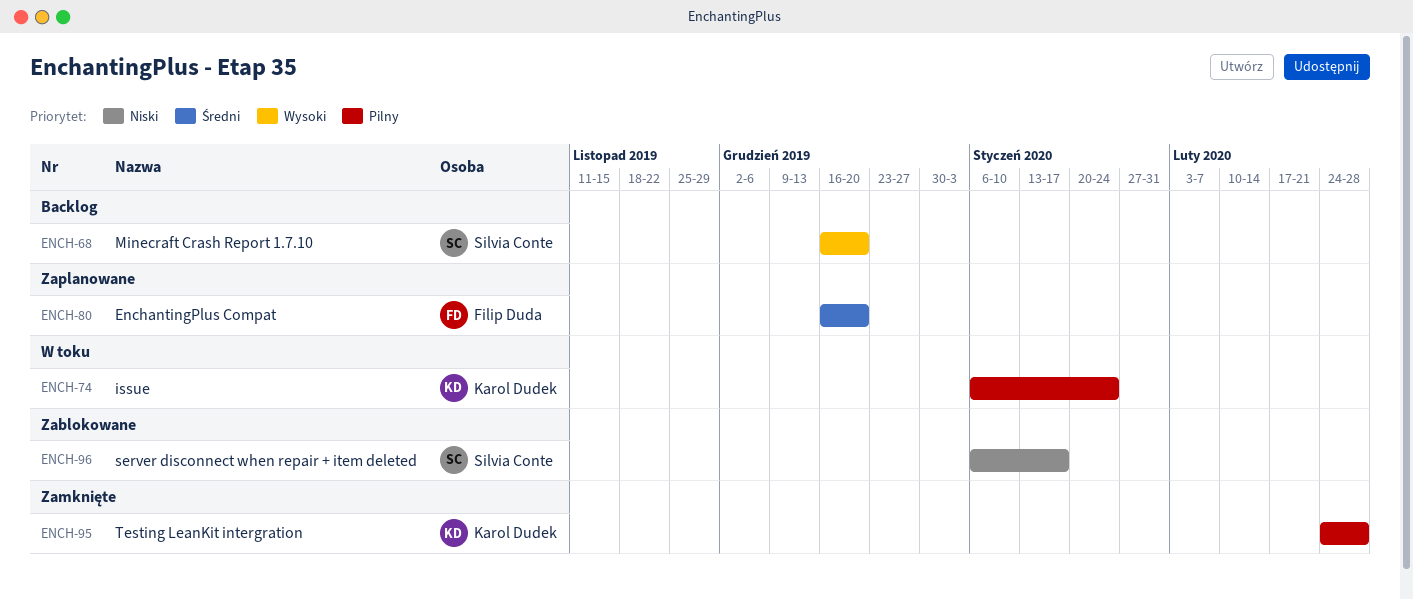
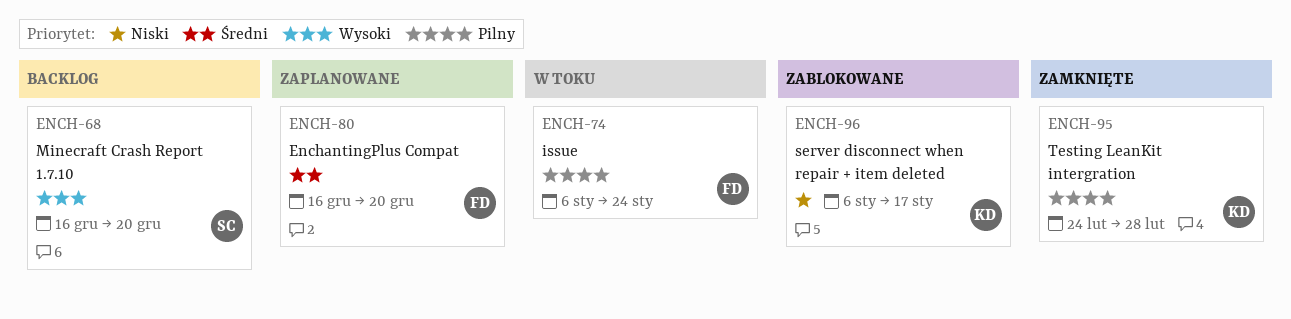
ENCH-74, owner: Karol Dudek -> Filip Duda
ENCH-96, owner: Silvia Conte -> Karol Dudek

